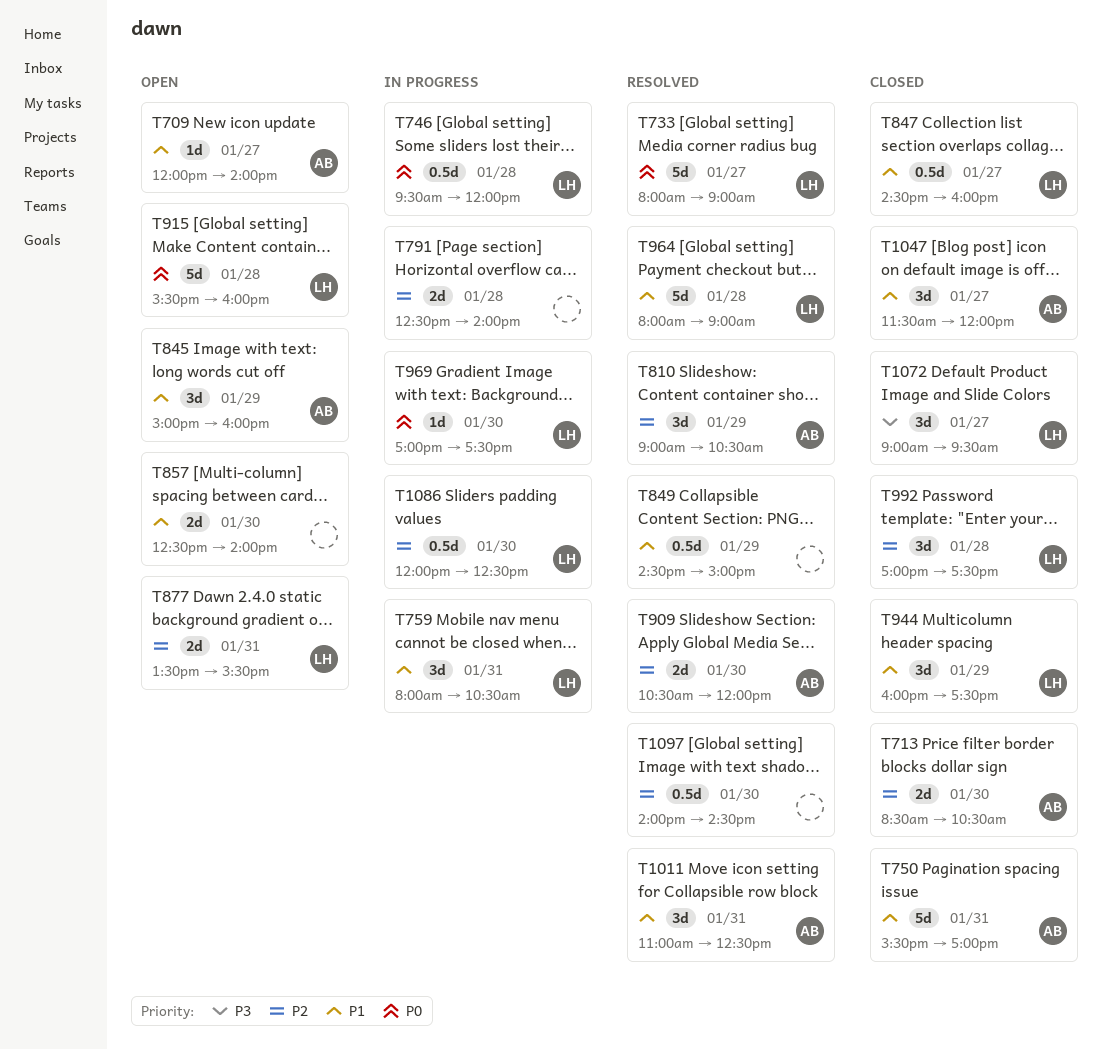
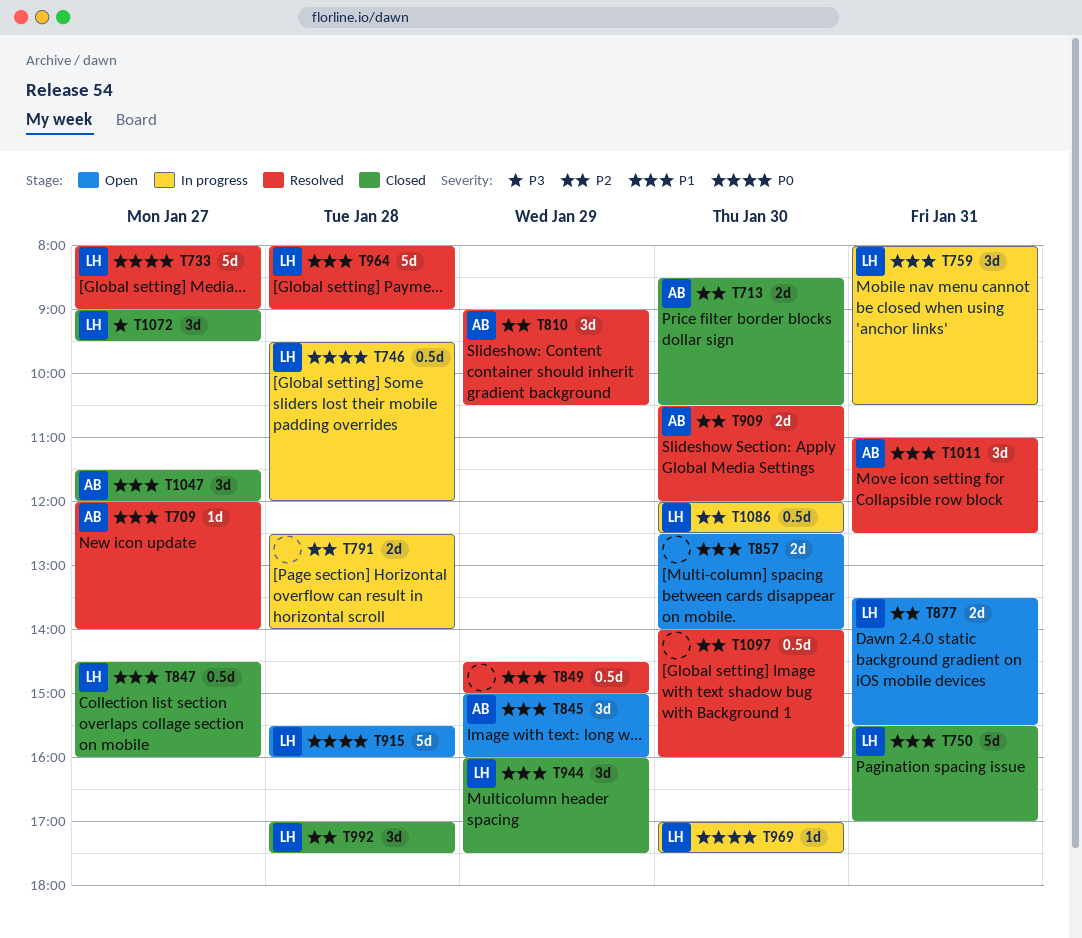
T709, status: Open -> Resolved
T750, owner: AB -> LH
T1097, ends: 14:30 -> 16:00

